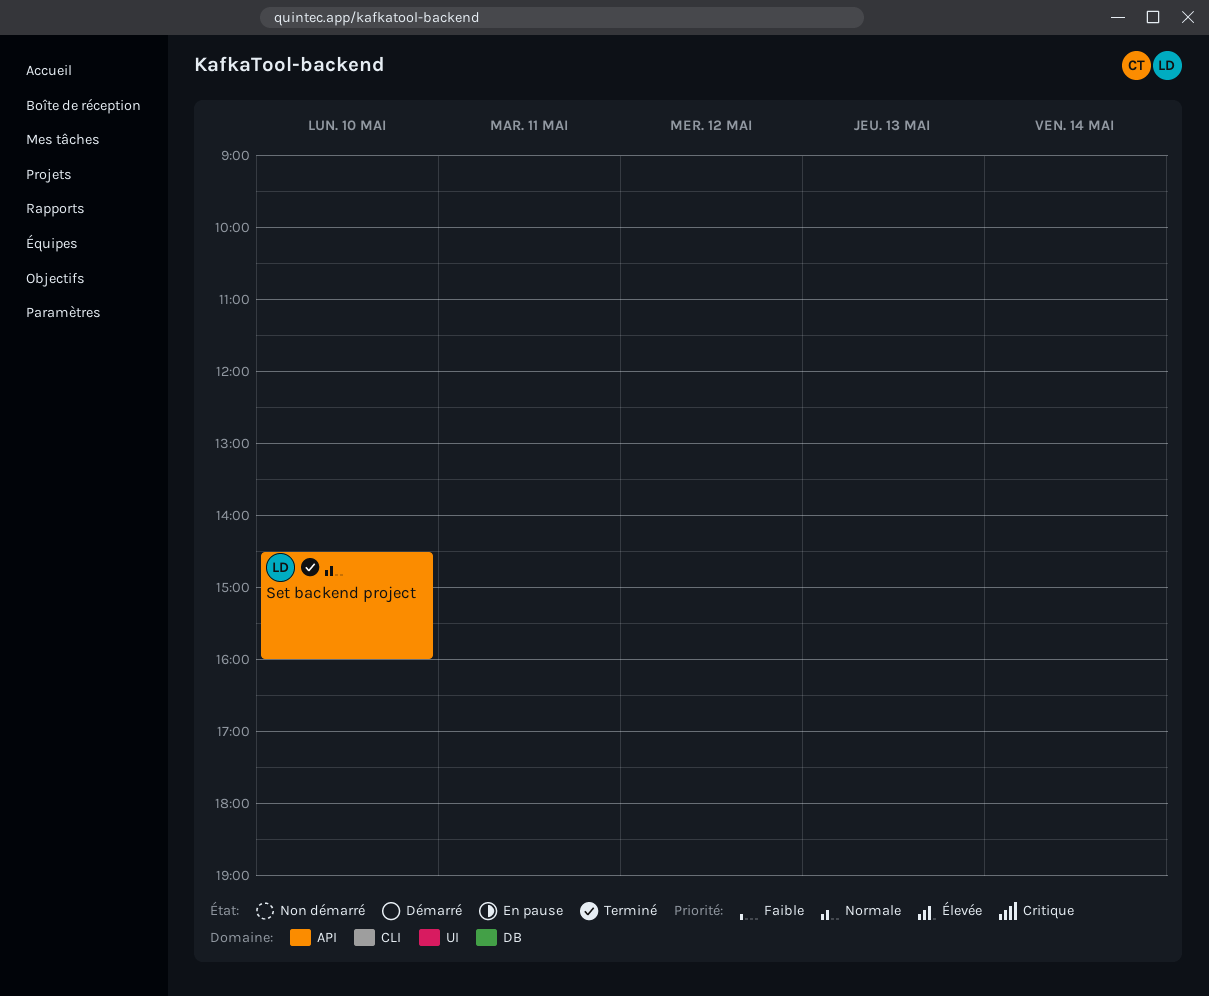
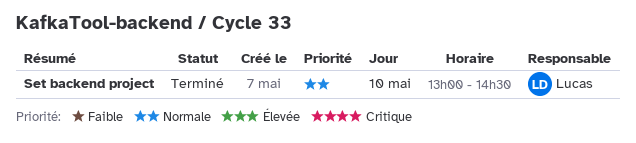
Set backend project, begins: 14:30 -> 13:00
Set backend project, ends: 16:00 -> 14:30

